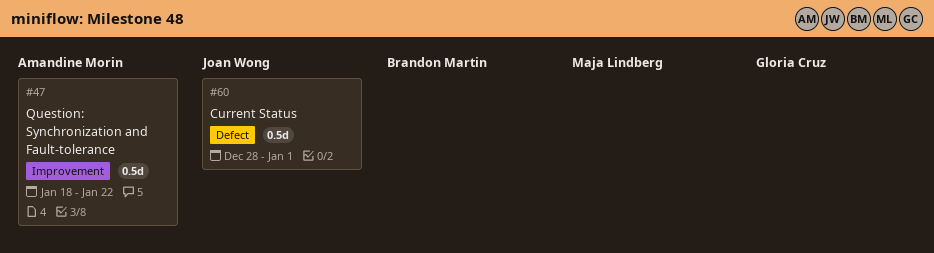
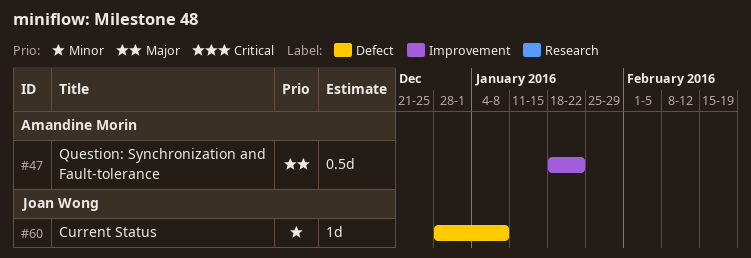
#60, estimate: 0.5d -> 1d
#60, due: Jan 1 -> Jan 8

